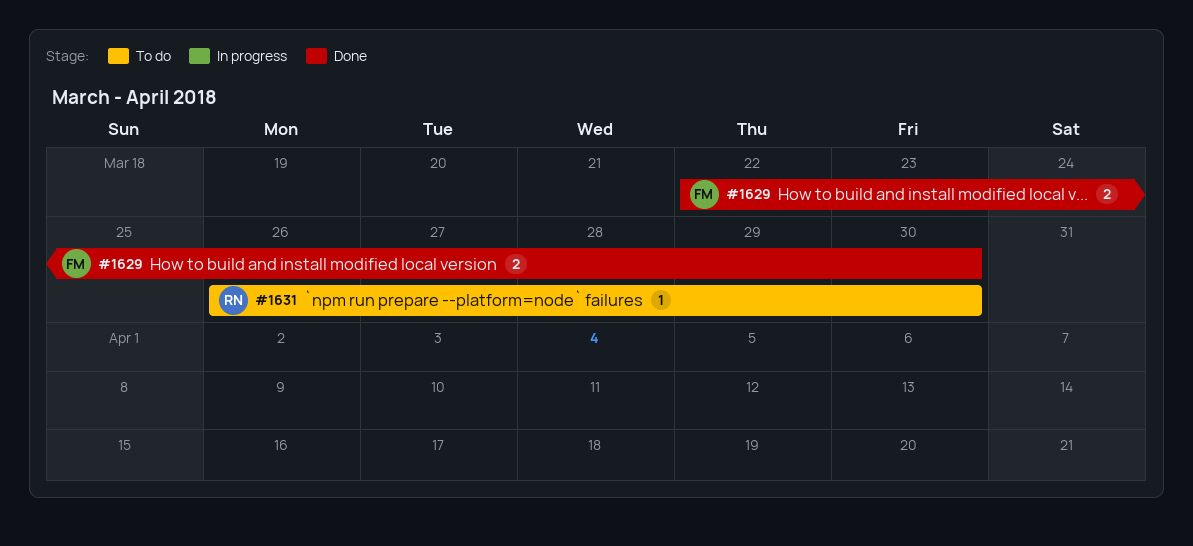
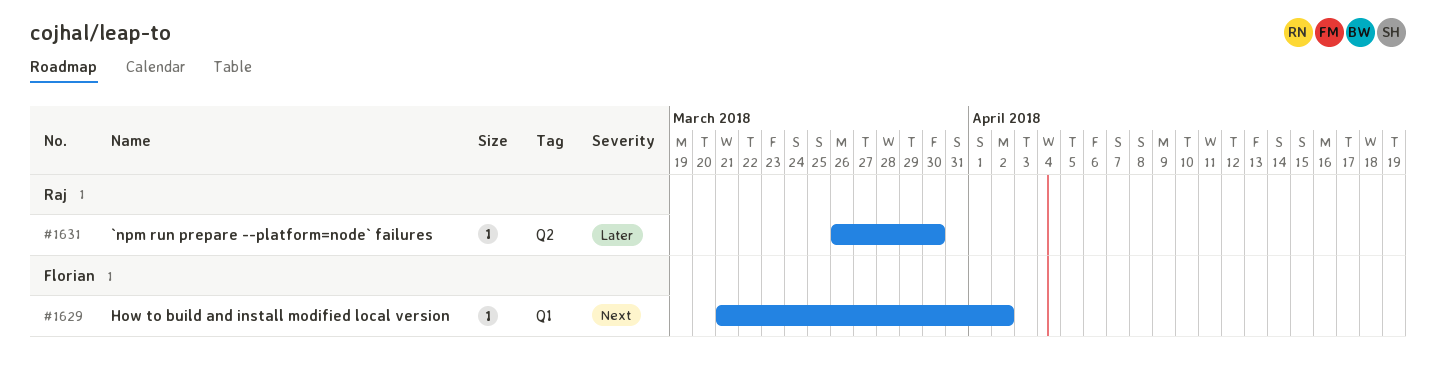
#1629, estimate: 2 -> 1
#1629, start: Mar 22 -> Mar 21
#1629, due: Mar 30 -> Apr 2

